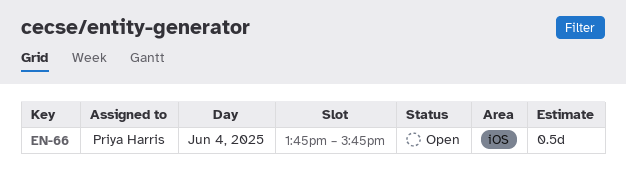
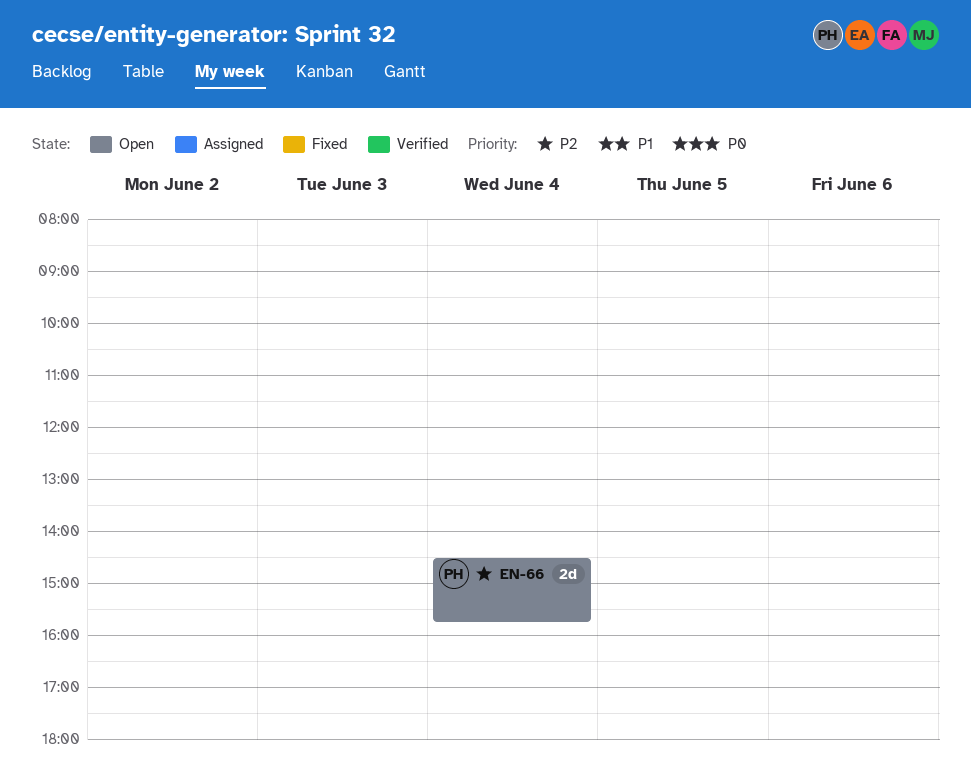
EN-66, estimate: 0.5d -> 2d
EN-66, begins: 13:45 -> 14:30

